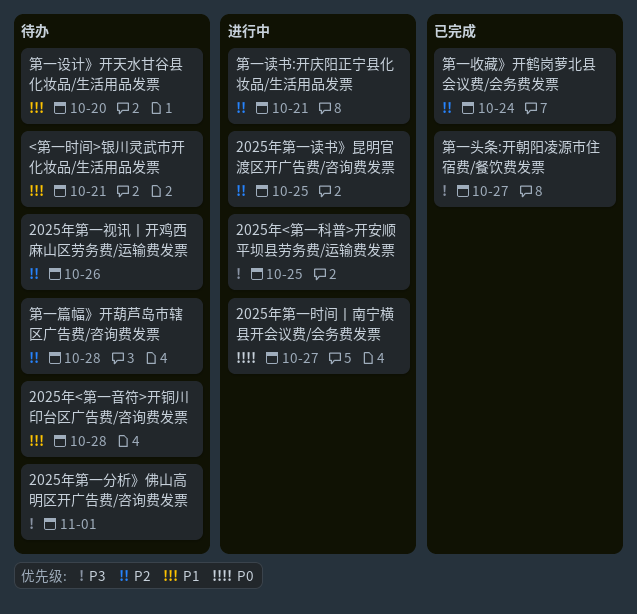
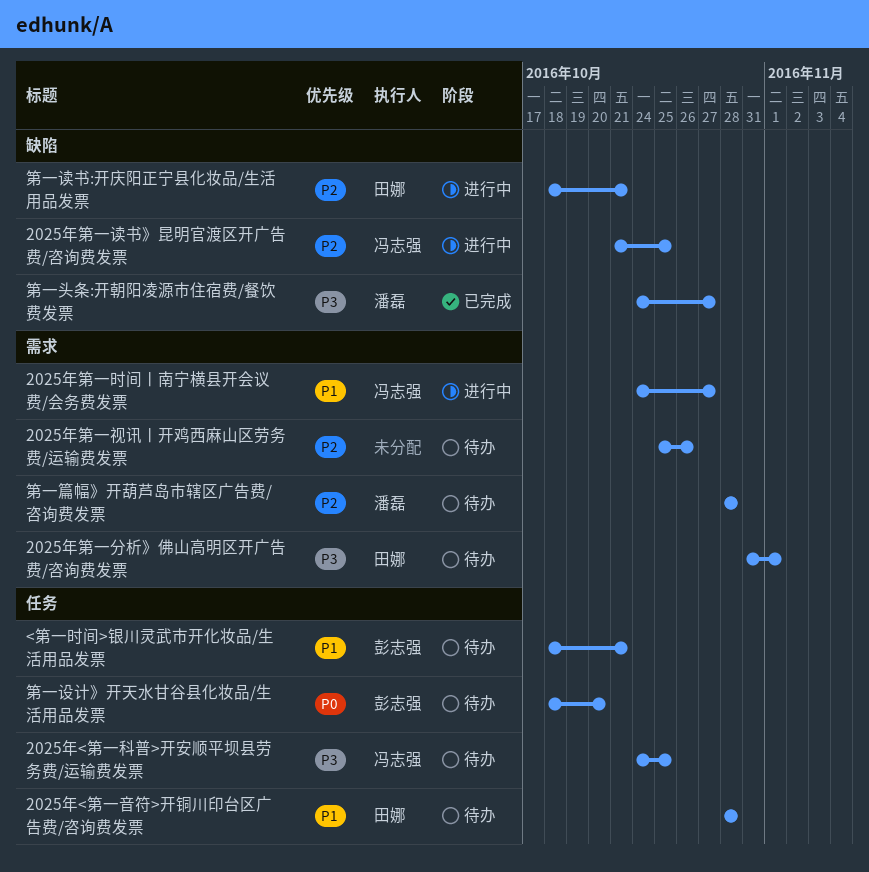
2025年<第一科普>开安顺平坝县劳务费/运输费发票, status: 进行中 -> 待办
2025年第一时间丨南宁横县开会议费/会务费发票, priority: P0 -> P1
第一收藏》开鹤岗萝北县会议费/会务费发票: present -> none
第一设计》开天水甘谷县化妆品/生活用品发票, priority: P1 -> P0

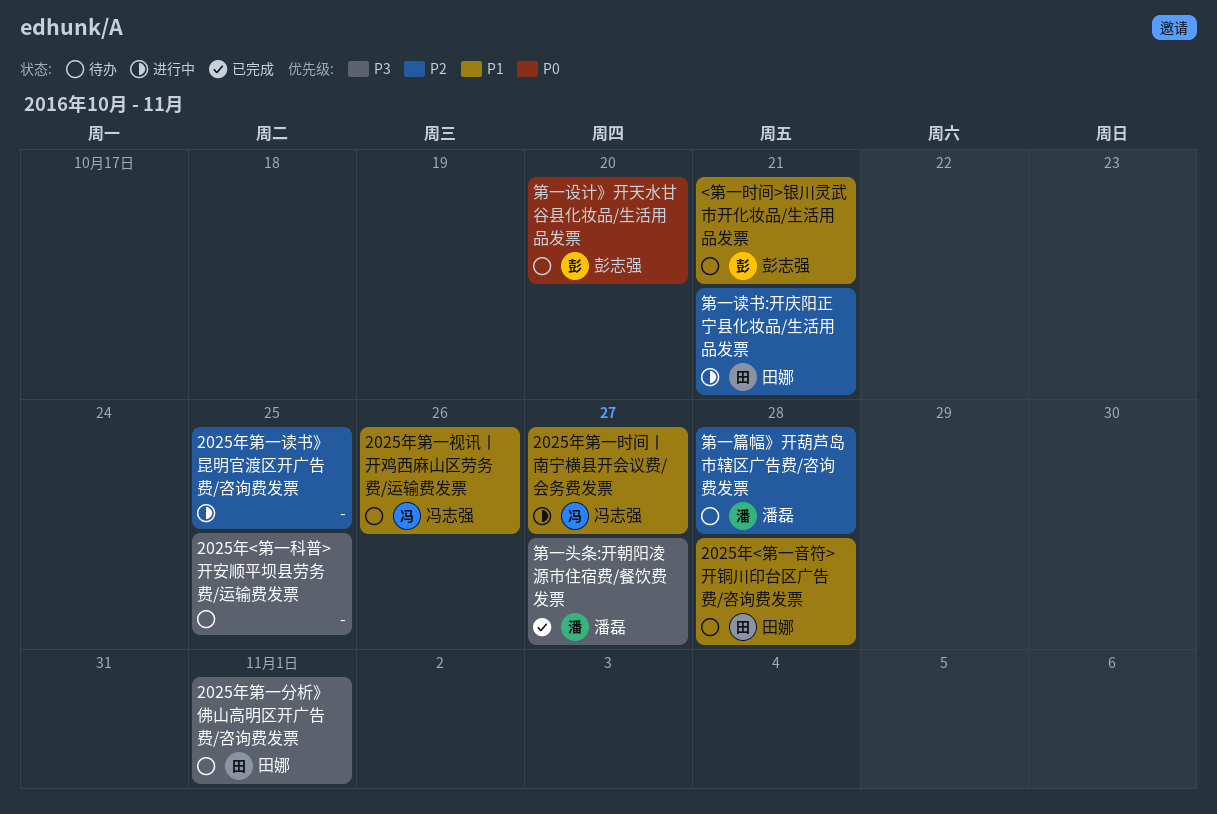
2025年<第一科普>开安顺平坝县劳务费/运输费发票, owner: 冯志强 -> none
2025年第一视讯丨开鸡西麻山区劳务费/运输费发票, owner: none -> 冯志强
2025年第一视讯丨开鸡西麻山区劳务费/运输费发票, priority: P2 -> P1
2025年第一读书》昆明官渡区开广告费/咨询费发票, owner: 冯志强 -> none

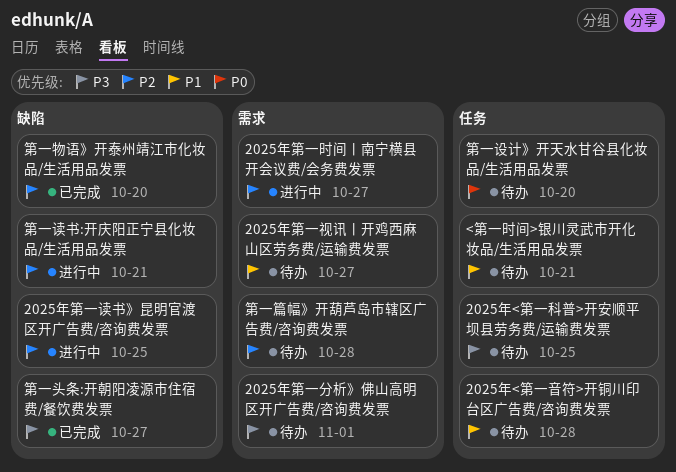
2025年第一时间丨南宁横县开会议费/会务费发票, priority: P1 -> P2
2025年第一视讯丨开鸡西麻山区劳务费/运输费发票, due: Oct 26 -> Oct 27
第一物语》开泰州靖江市化妆品/生活用品发票: none -> present

